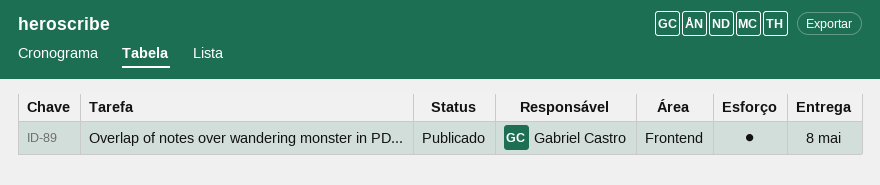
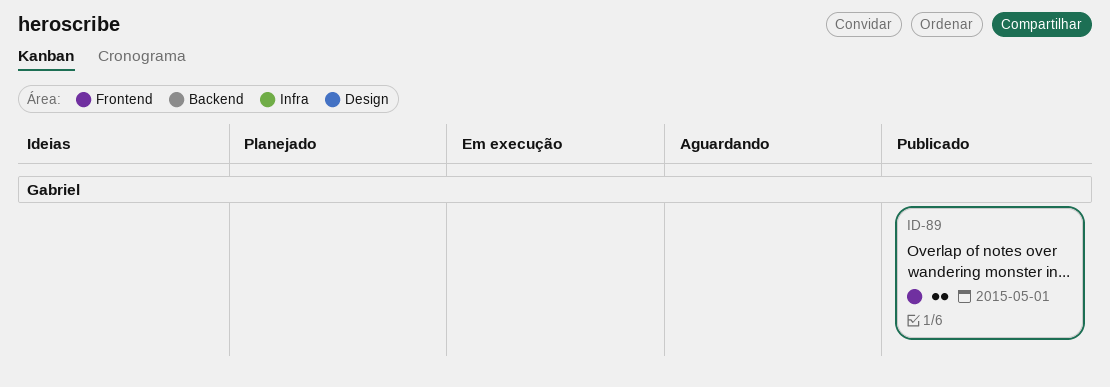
ID-89, estimate: 1 -> 2
ID-89, due: May 8 -> May 1

